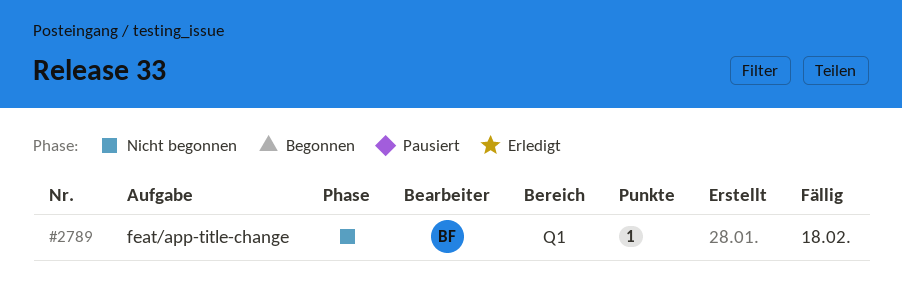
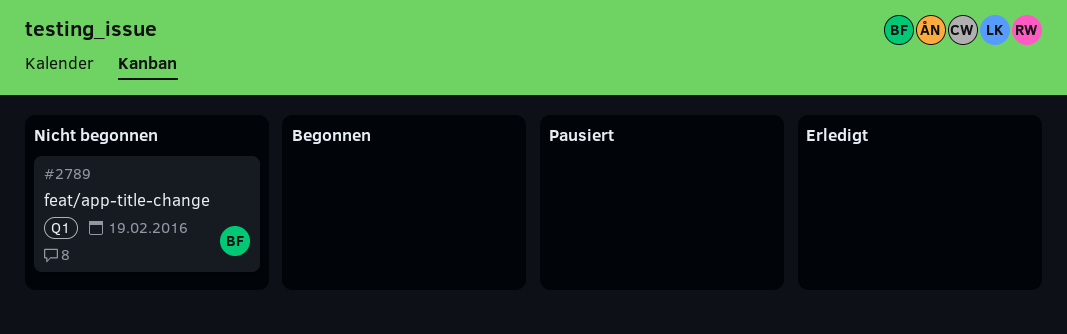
#2789, due: Feb 18 -> Feb 19

